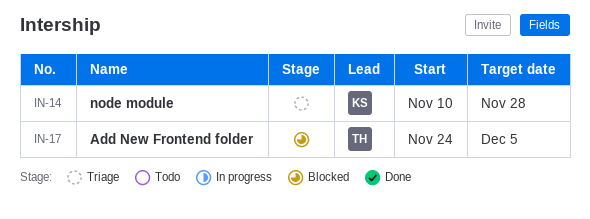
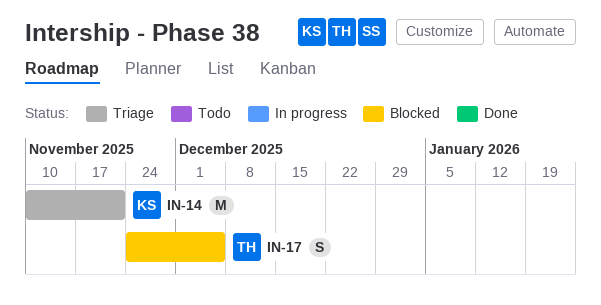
IN-14, due: Nov 28 -> Nov 21

